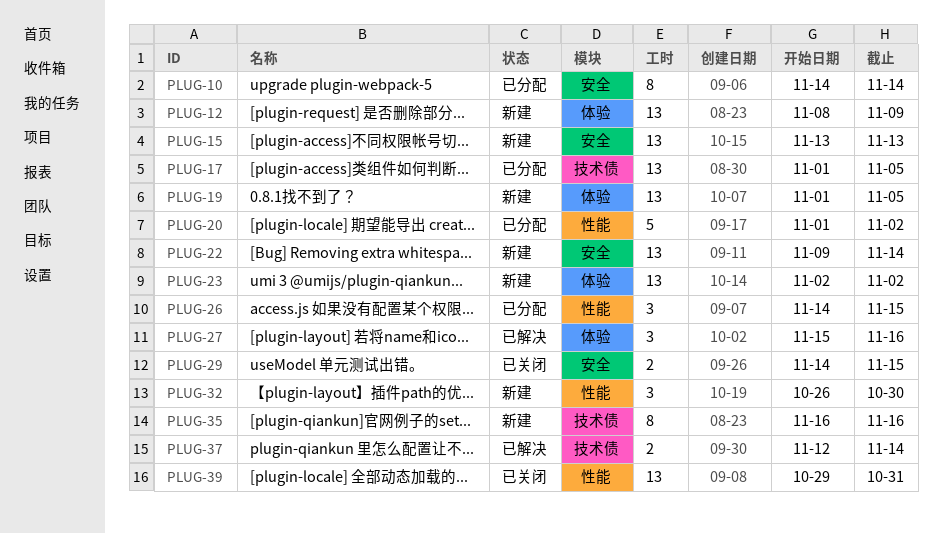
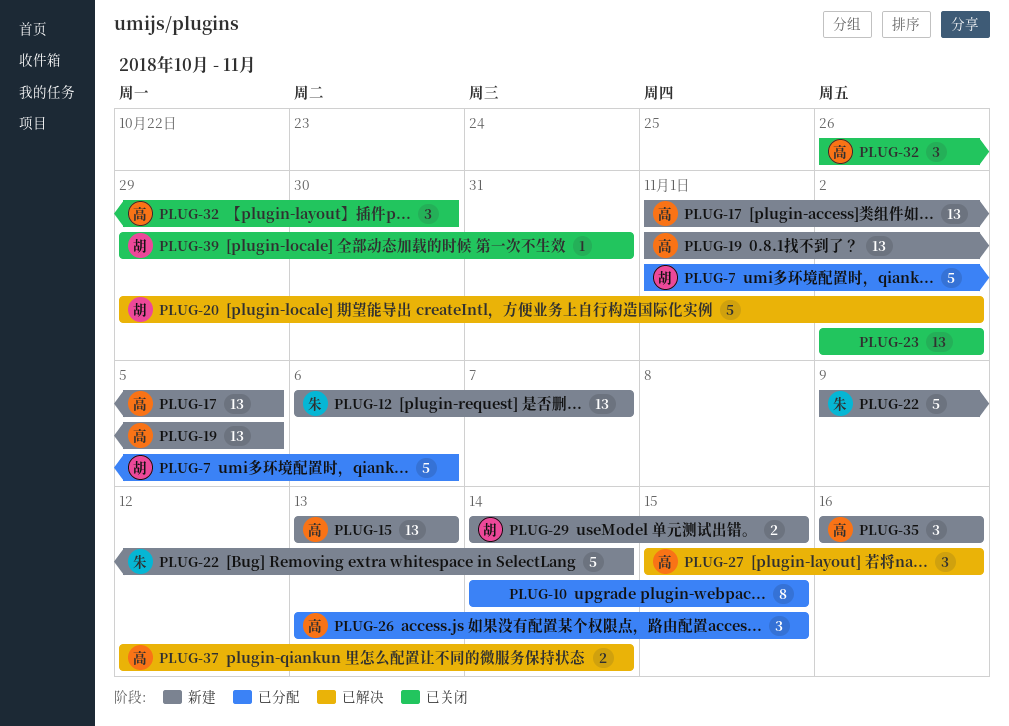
PLUG-7: none -> present
PLUG-10, due: Nov 14 -> Nov 15
PLUG-12, start: Nov 8 -> Nov 6
PLUG-12, due: Nov 9 -> Nov 7
PLUG-17, status: 已分配 -> 新建
PLUG-20, status: 已分配 -> 已解决
PLUG-20, start: Nov 1 -> Oct 29
PLUG-22, estimate: 13 -> 5
PLUG-23, status: 新建 -> 已关闭
PLUG-26, start: Nov 14 -> Nov 13
PLUG-29, status: 已关闭 -> 新建
PLUG-32, status: 新建 -> 已关闭
PLUG-35, estimate: 8 -> 3
PLUG-39, estimate: 13 -> 1

